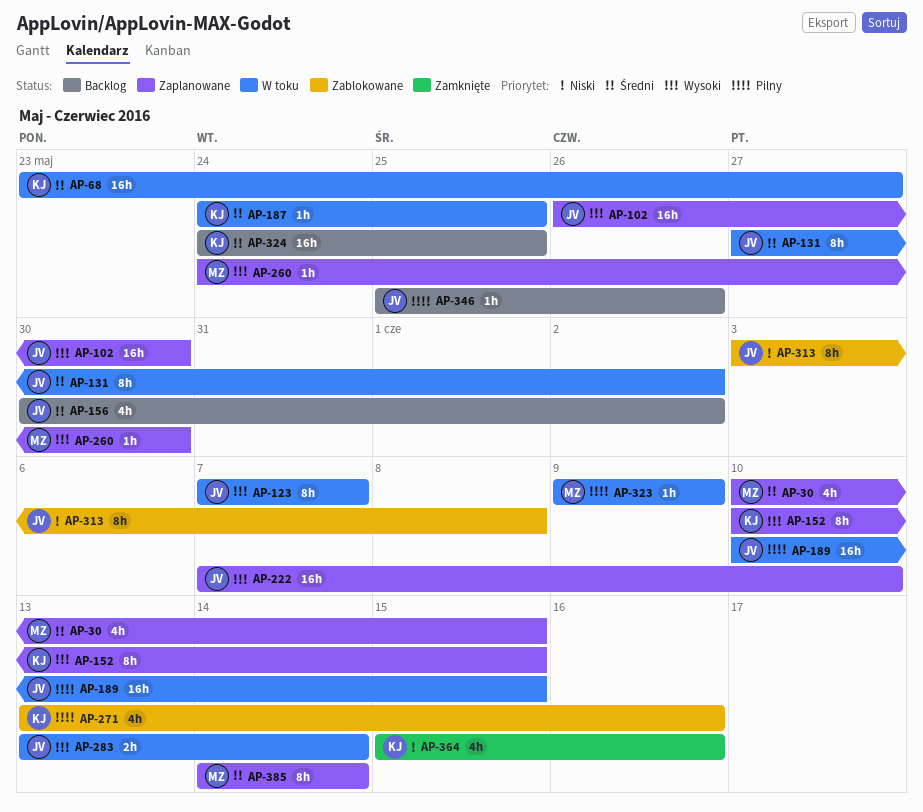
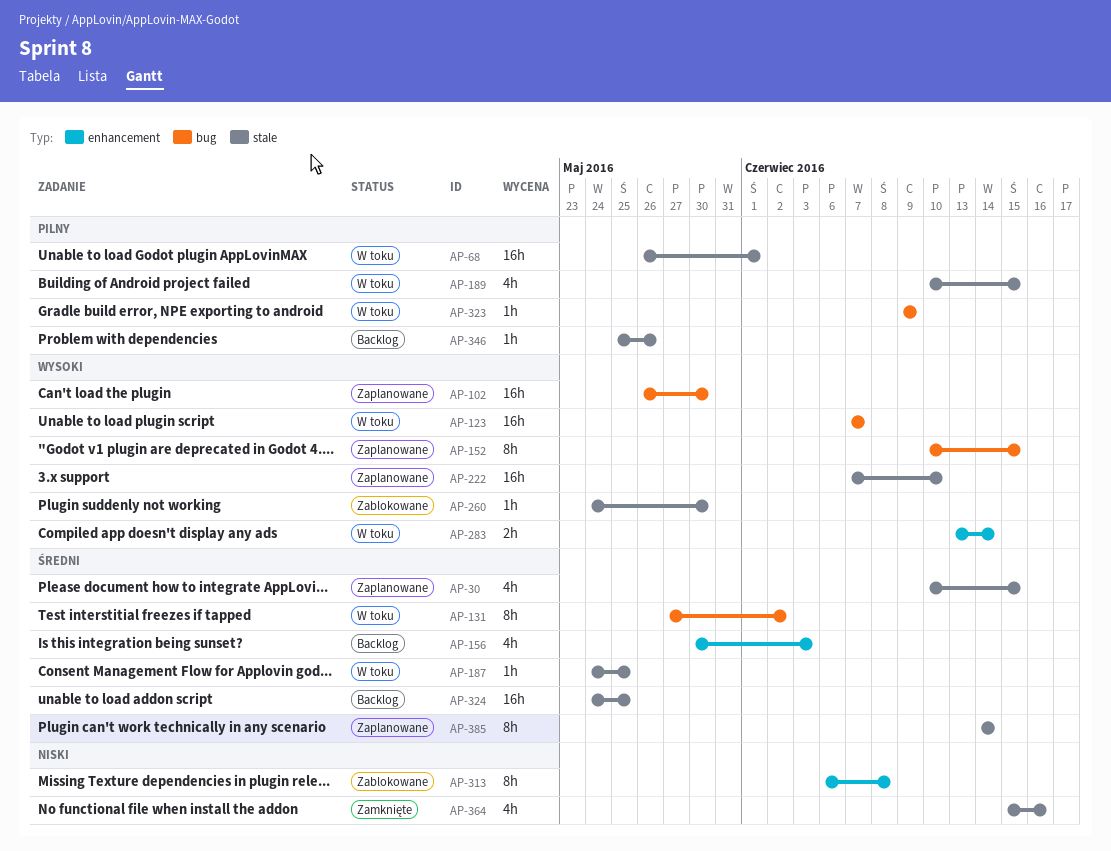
AP-68, priority: Średni -> Pilny
AP-68, start: May 23 -> May 26
AP-68, due: May 27 -> Jun 1
AP-123, estimate: 8h -> 16h
AP-156, due: Jun 2 -> Jun 3
AP-189, estimate: 16h -> 4h
AP-260, status: Zaplanowane -> Zablokowane
AP-271: present -> none
AP-313, start: Jun 3 -> Jun 6

